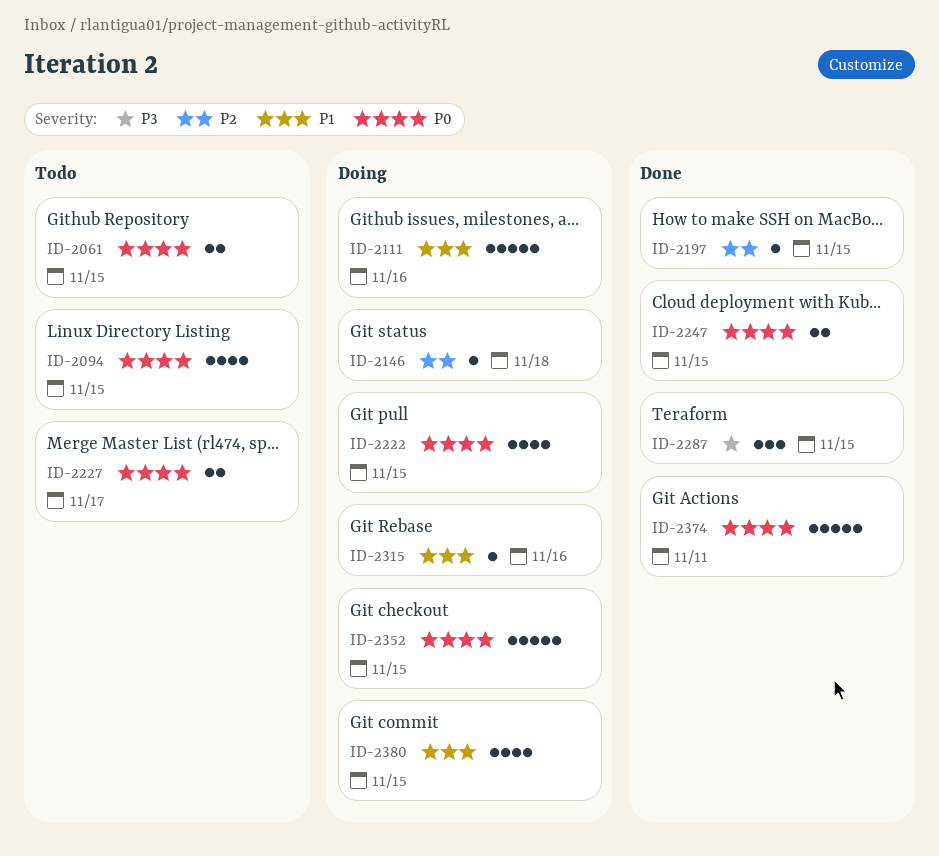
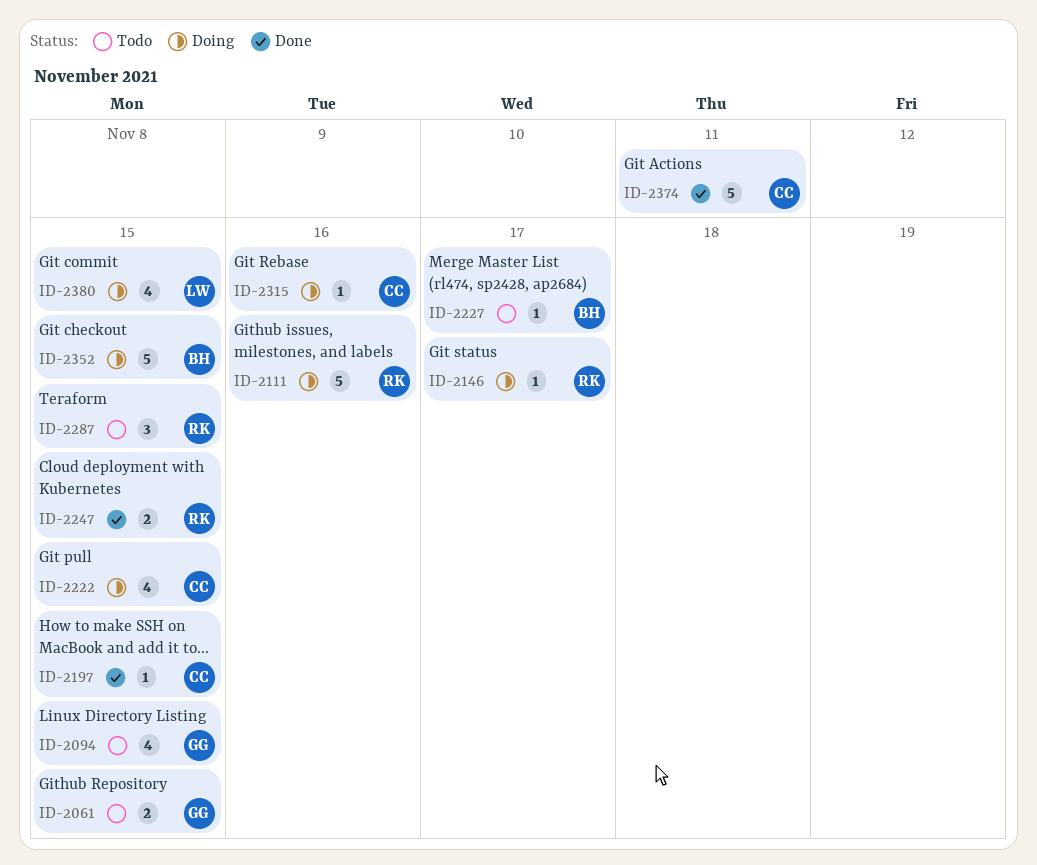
ID-2146, due: Nov 18 -> Nov 17
ID-2227, estimate: 2 -> 1
ID-2287, status: Done -> Todo

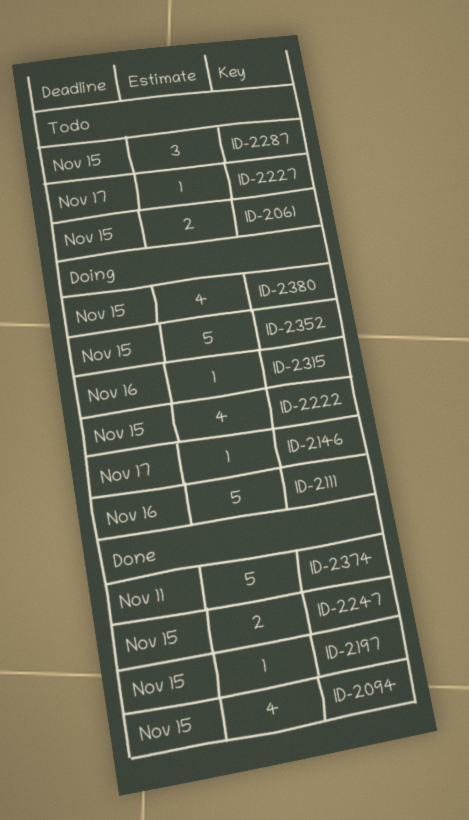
ID-2094, status: Todo -> Done

